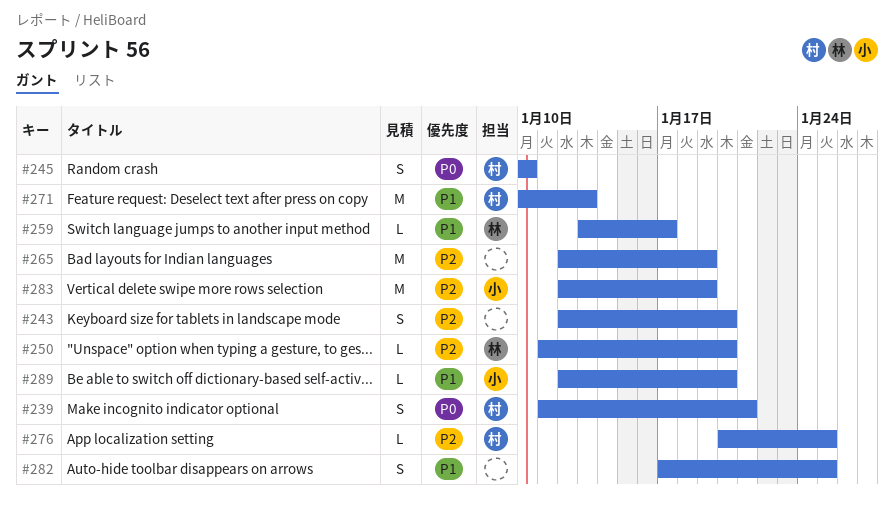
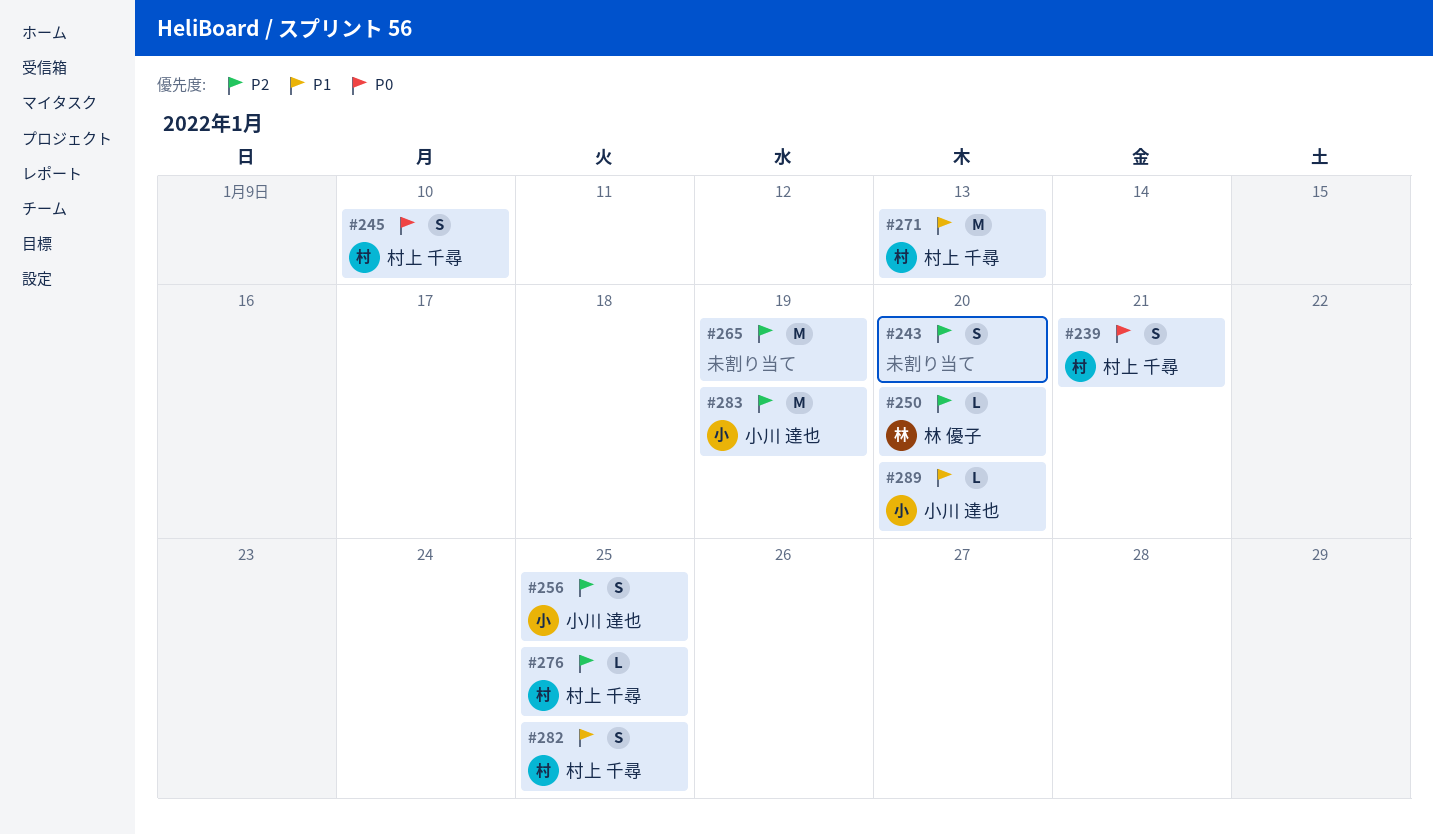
#256: none -> present
#259: present -> none
#282, owner: none -> 村上 千尋

